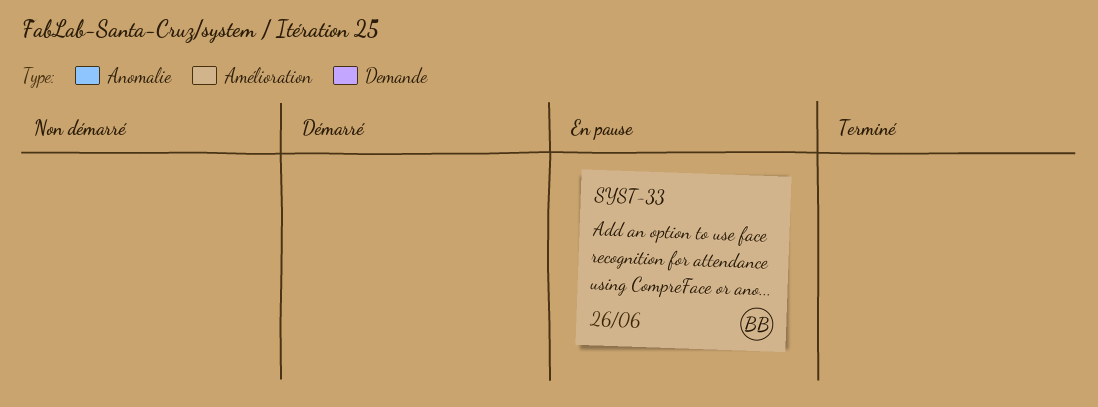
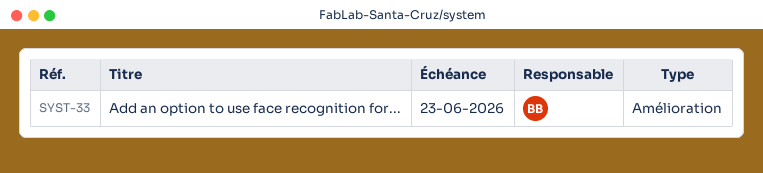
SYST-33, due: Jun 26 -> Jun 23

